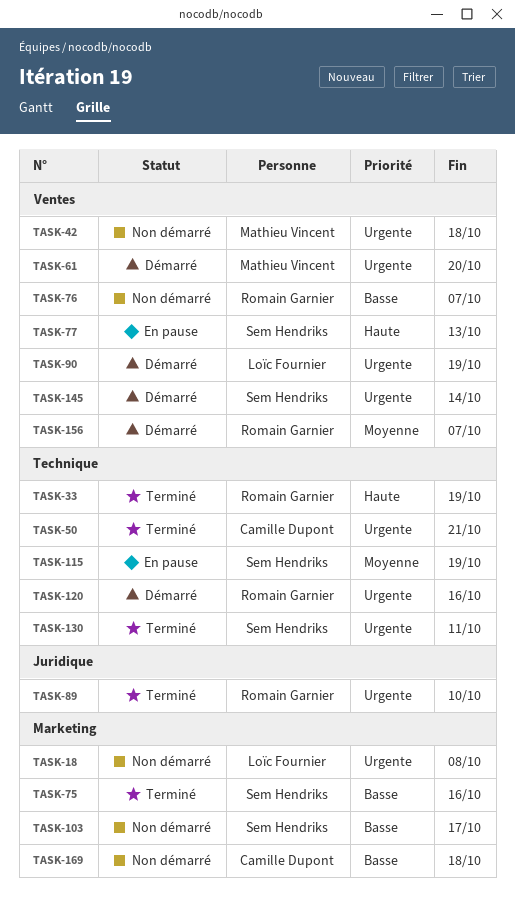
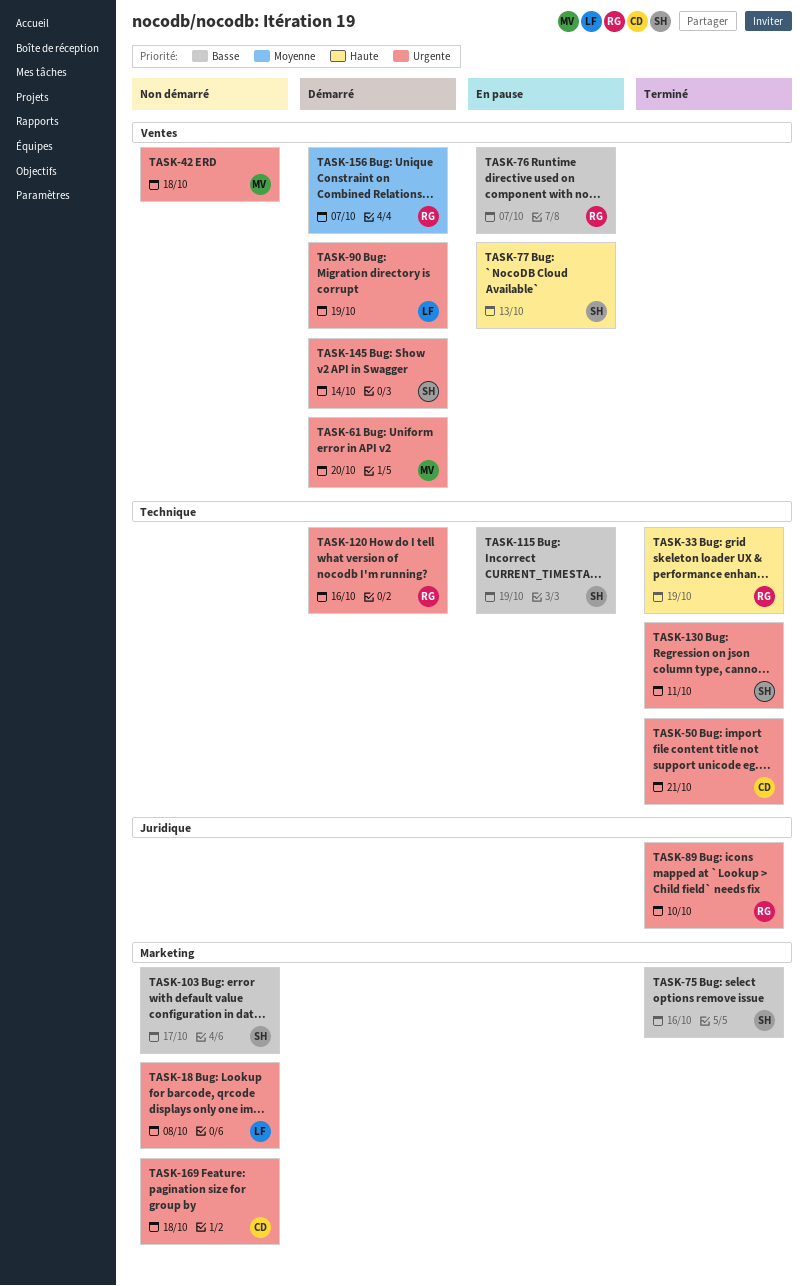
TASK-76, status: Non démarré -> En pause
TASK-115, priority: Moyenne -> Basse
TASK-169, priority: Basse -> Urgente

